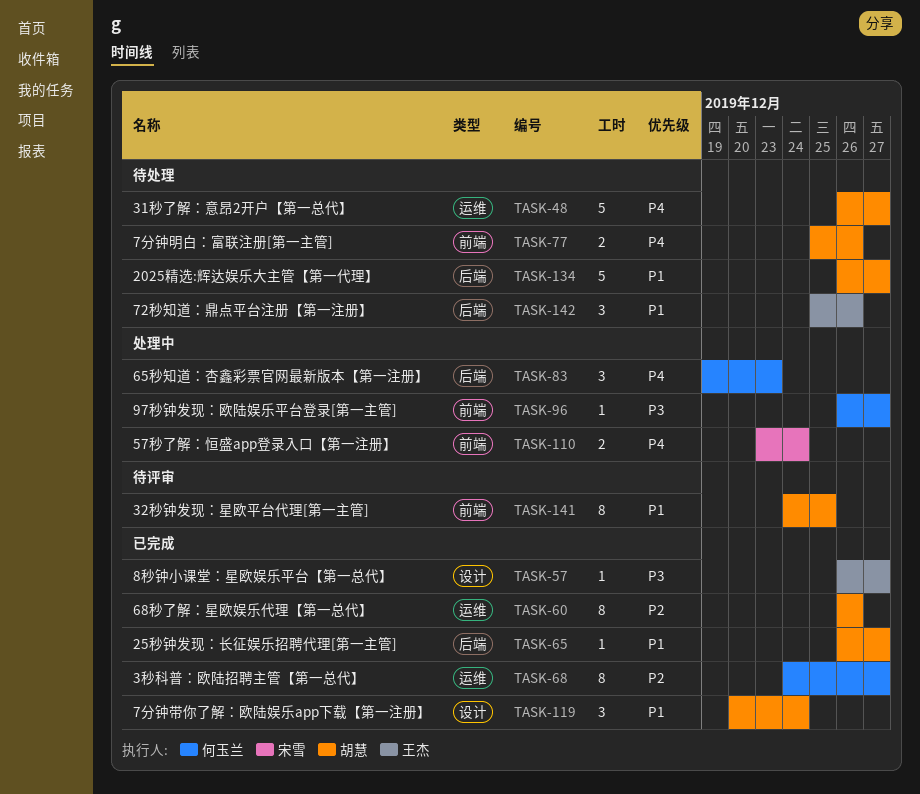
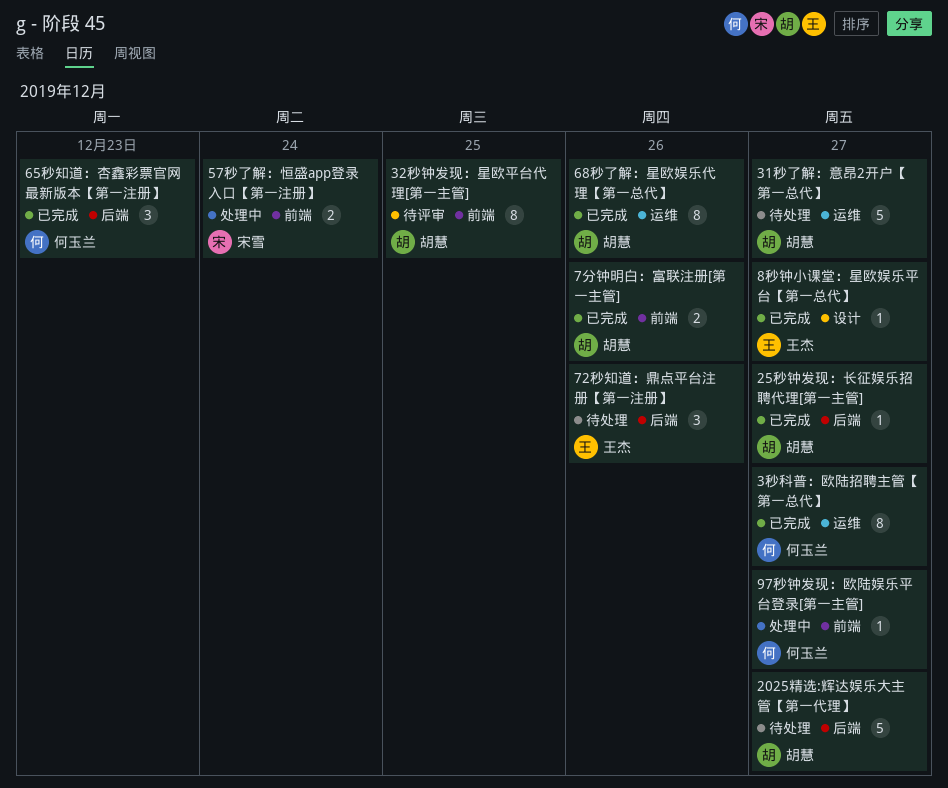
65秒知道：杏鑫彩票官网最新版本【第一注册】, status: 处理中 -> 已完成
7分钟带你了解：欧陆娱乐app下载【第一注册】: present -> none
7分钟明白：富联注册[第一主管], status: 待处理 -> 已完成

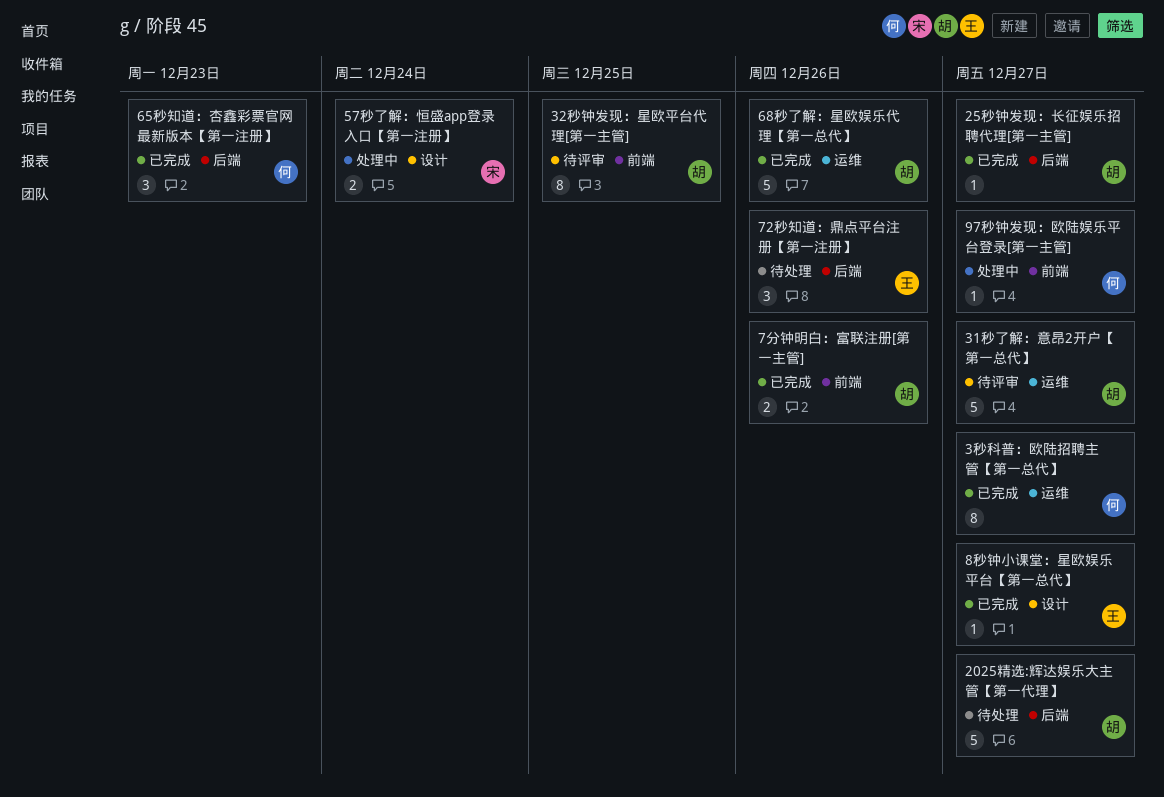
31秒了解：意昂2开户【第一总代】, status: 待处理 -> 待评审
57秒了解：恒盛app登录入口【第一注册】, label: 前端 -> 设计
68秒了解：星欧娱乐代理【第一总代】, estimate: 8 -> 5

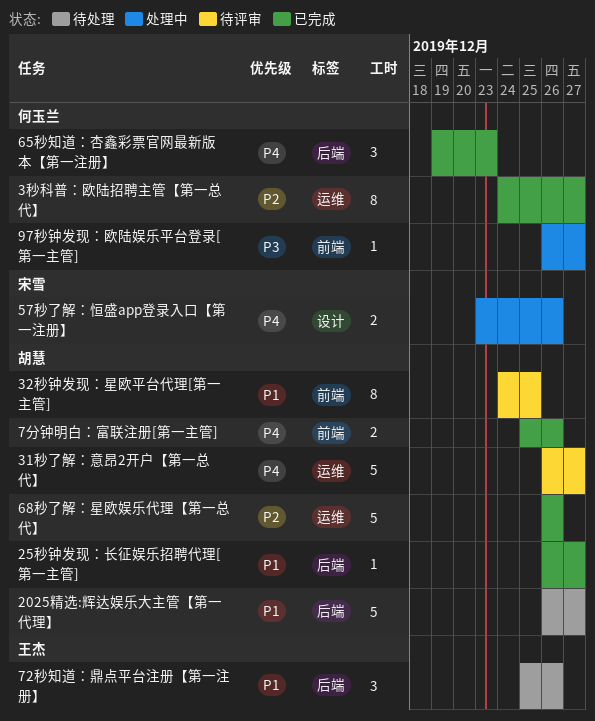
57秒了解：恒盛app登录入口【第一注册】, due: Dec 24 -> Dec 26
8秒钟小课堂：星欧娱乐平台【第一总代】: present -> none

